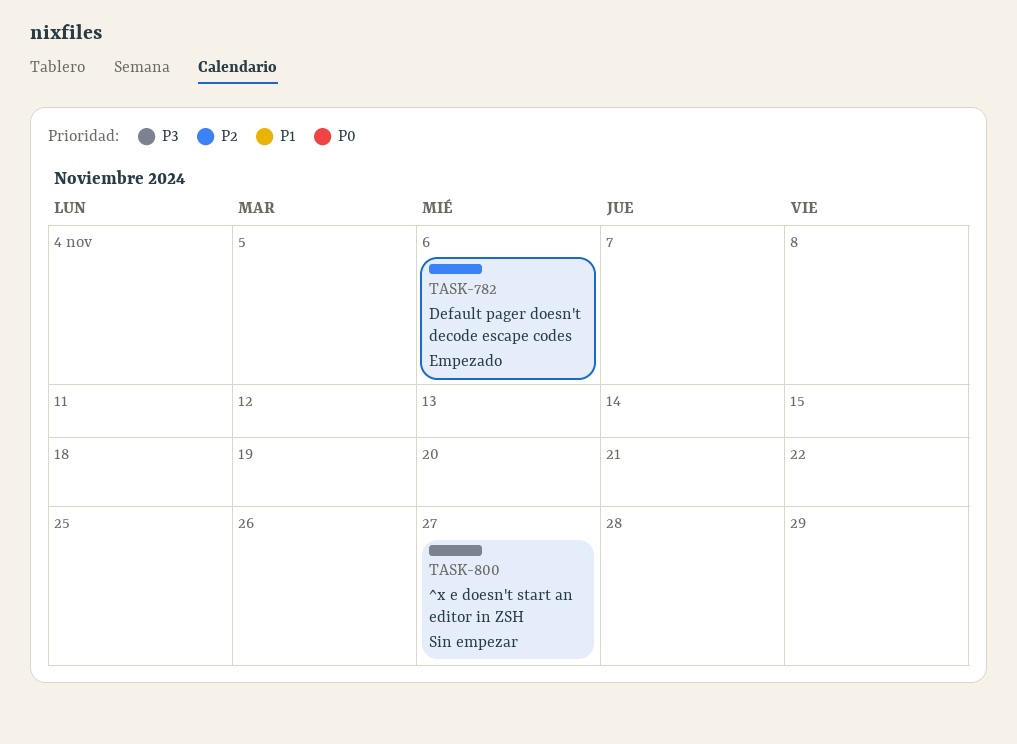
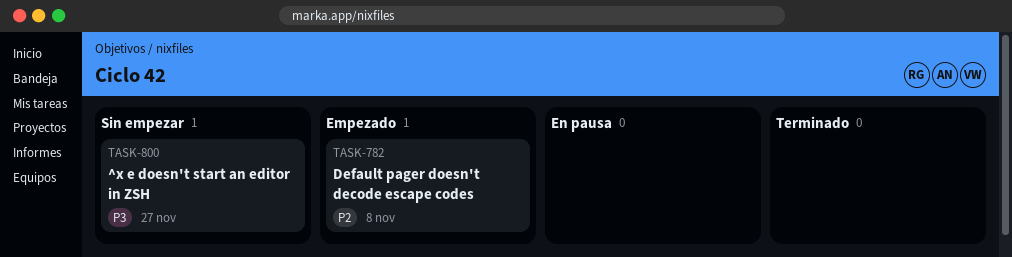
TASK-782, due: Nov 6 -> Nov 8

